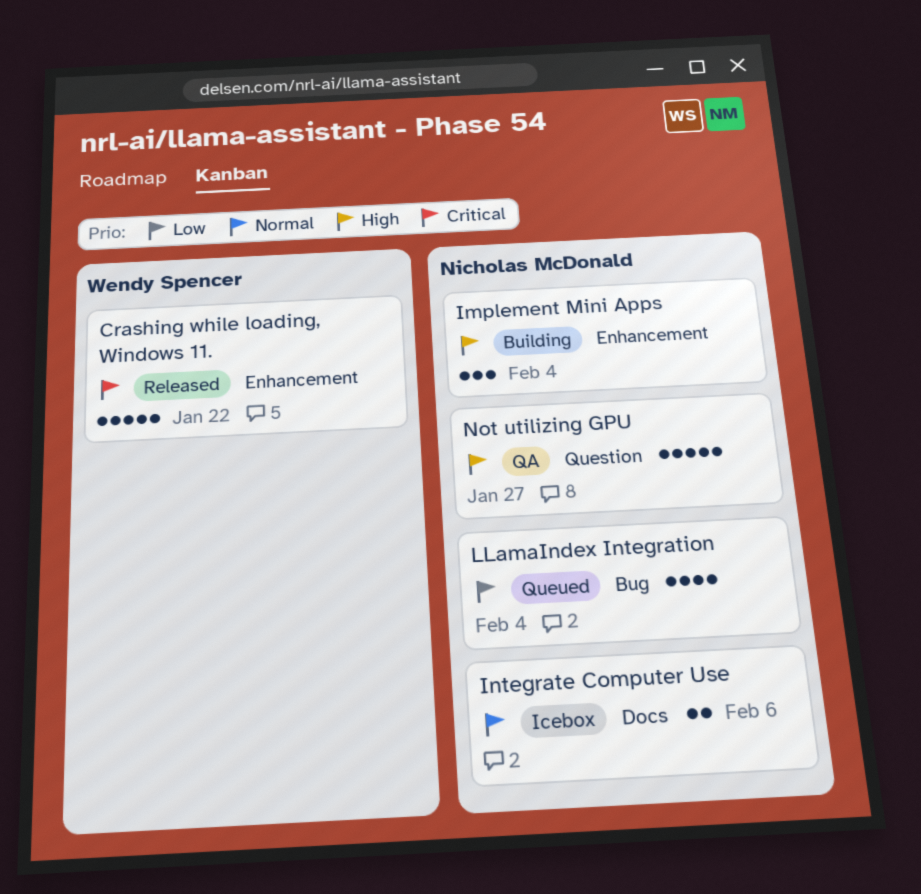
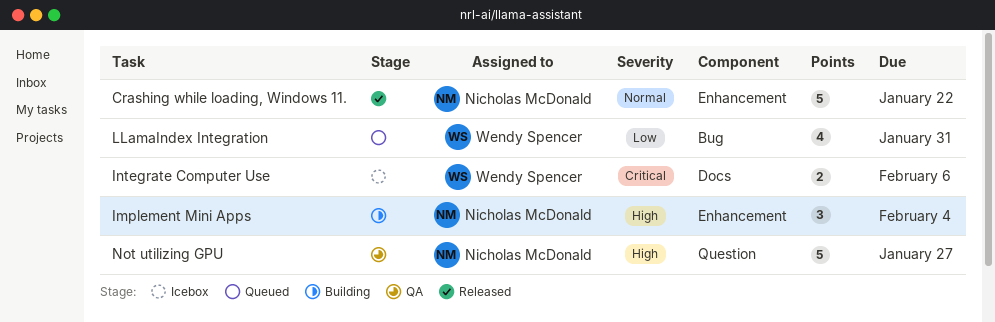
Crashing while loading, Windows 11., owner: Wendy Spencer -> Nicholas McDonald
Crashing while loading, Windows 11., priority: Critical -> Normal
Integrate Computer Use, owner: Nicholas McDonald -> Wendy Spencer
Integrate Computer Use, priority: Normal -> Critical
LLamaIndex Integration, owner: Nicholas McDonald -> Wendy Spencer
LLamaIndex Integration, due: Feb 4 -> Jan 31

